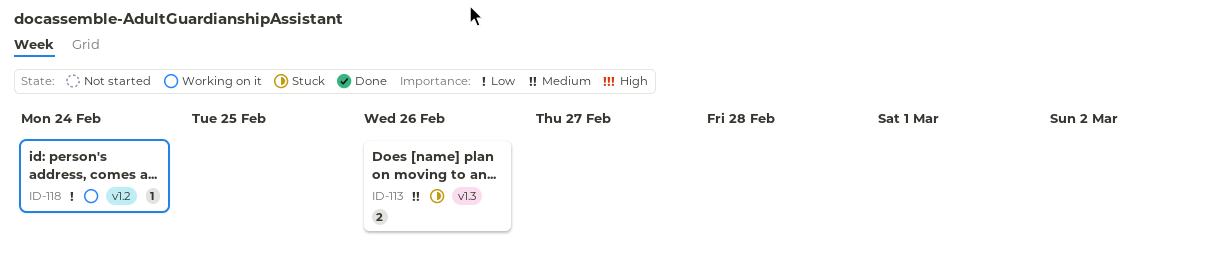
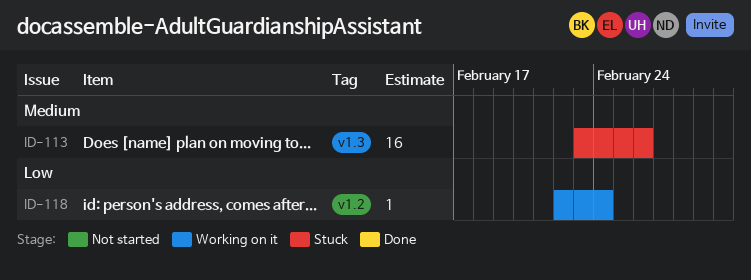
ID-113, estimate: 2 -> 16

